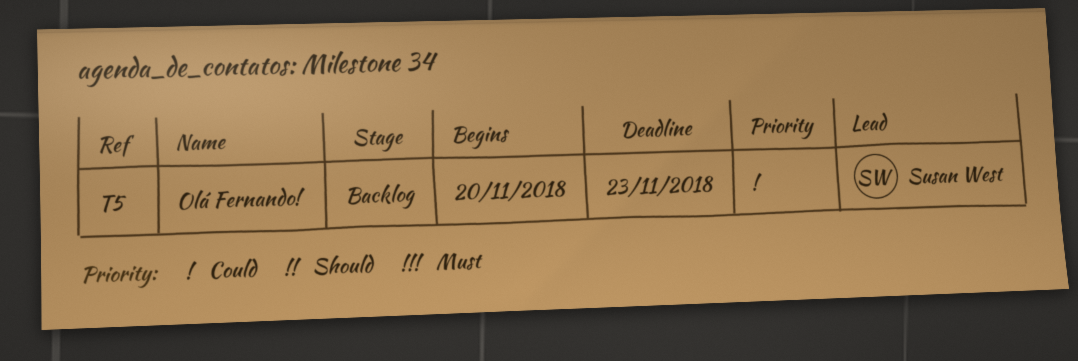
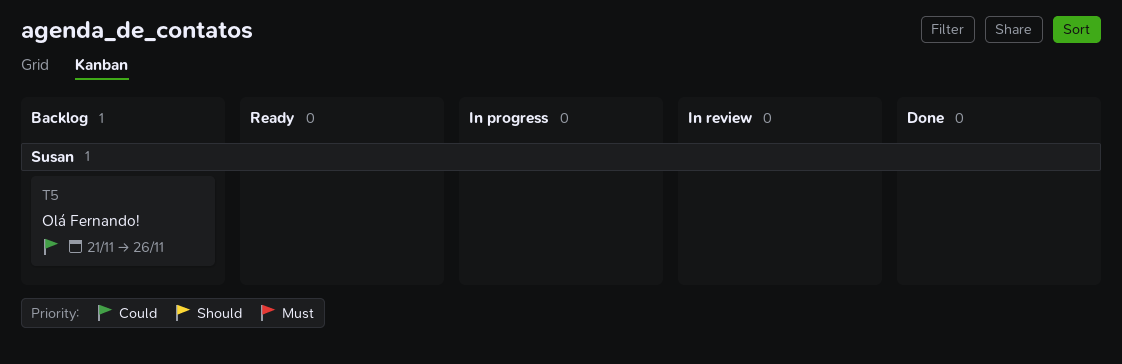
T5, start: Nov 20 -> Nov 21
T5, due: Nov 23 -> Nov 26

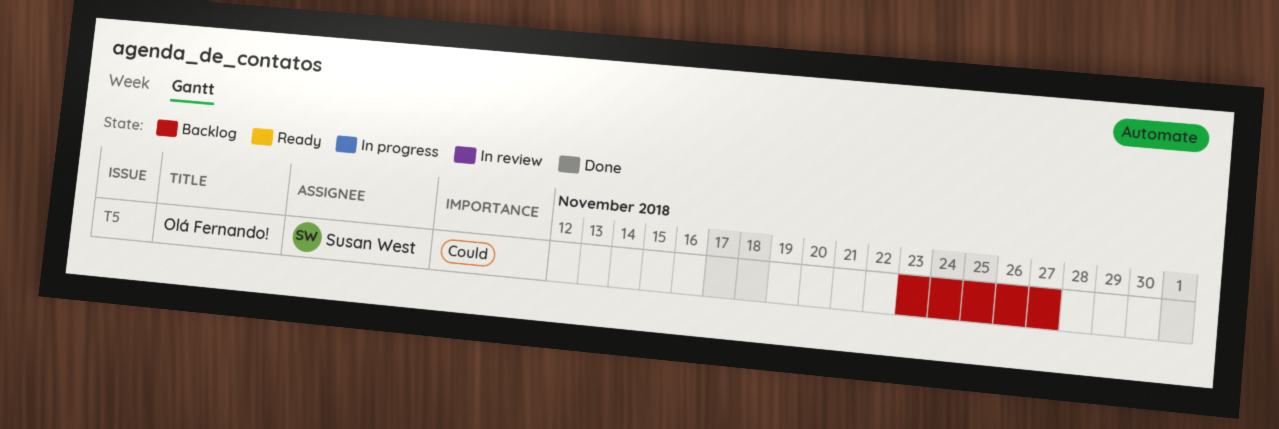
T5, start: Nov 21 -> Nov 23
T5, due: Nov 26 -> Nov 27

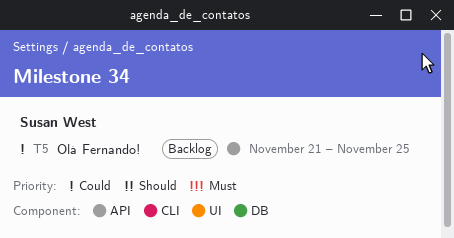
T5, start: Nov 23 -> Nov 21
T5, due: Nov 27 -> Nov 25

